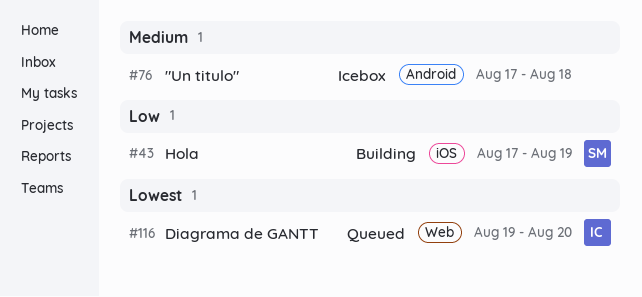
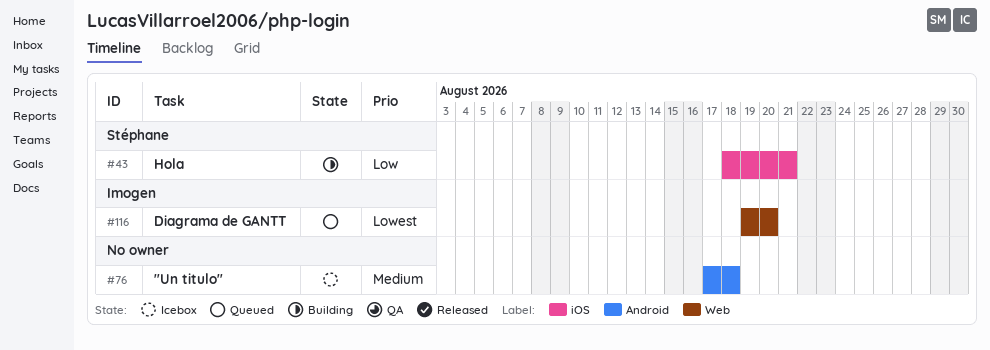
#43, start: Aug 17 -> Aug 18
#43, due: Aug 19 -> Aug 21

